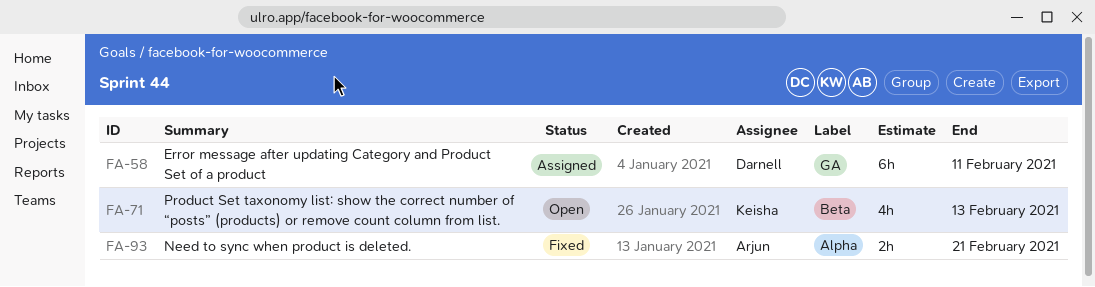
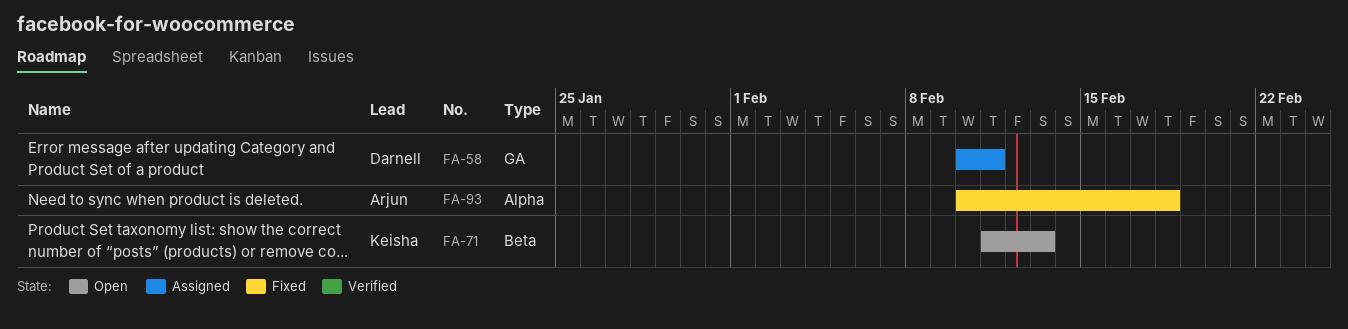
FA-93, due: Feb 21 -> Feb 18

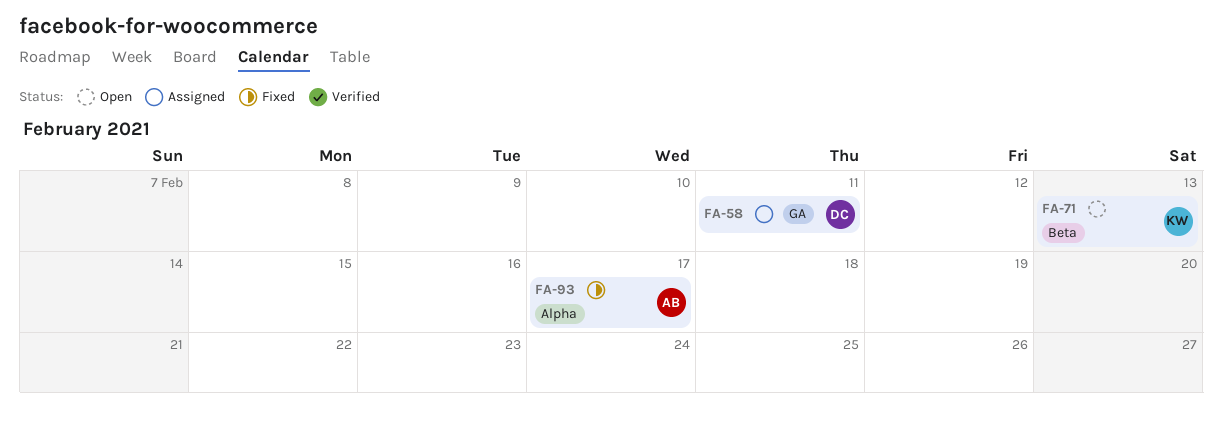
FA-93, due: Feb 18 -> Feb 17

